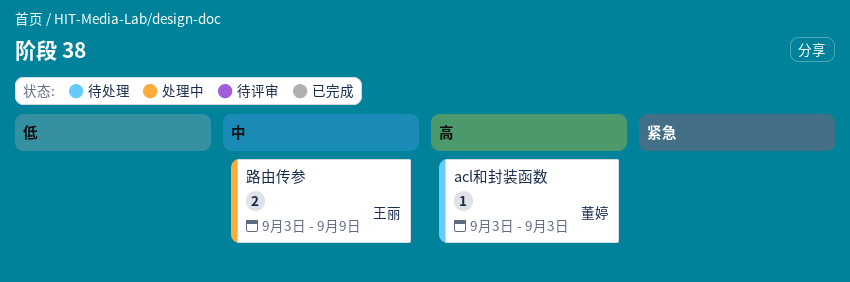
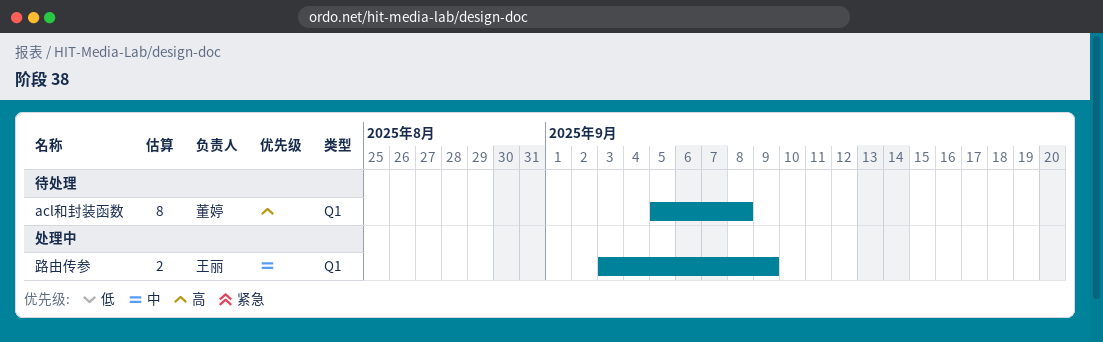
acl和封装函数, estimate: 1 -> 8
acl和封装函数, start: Sep 3 -> Sep 5
acl和封装函数, due: Sep 3 -> Sep 8

